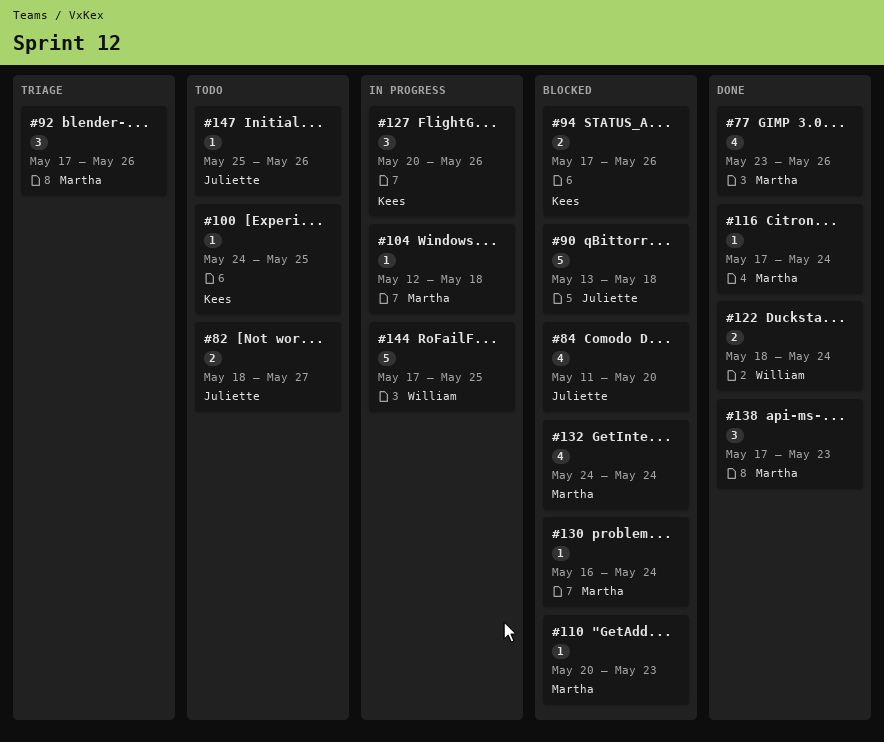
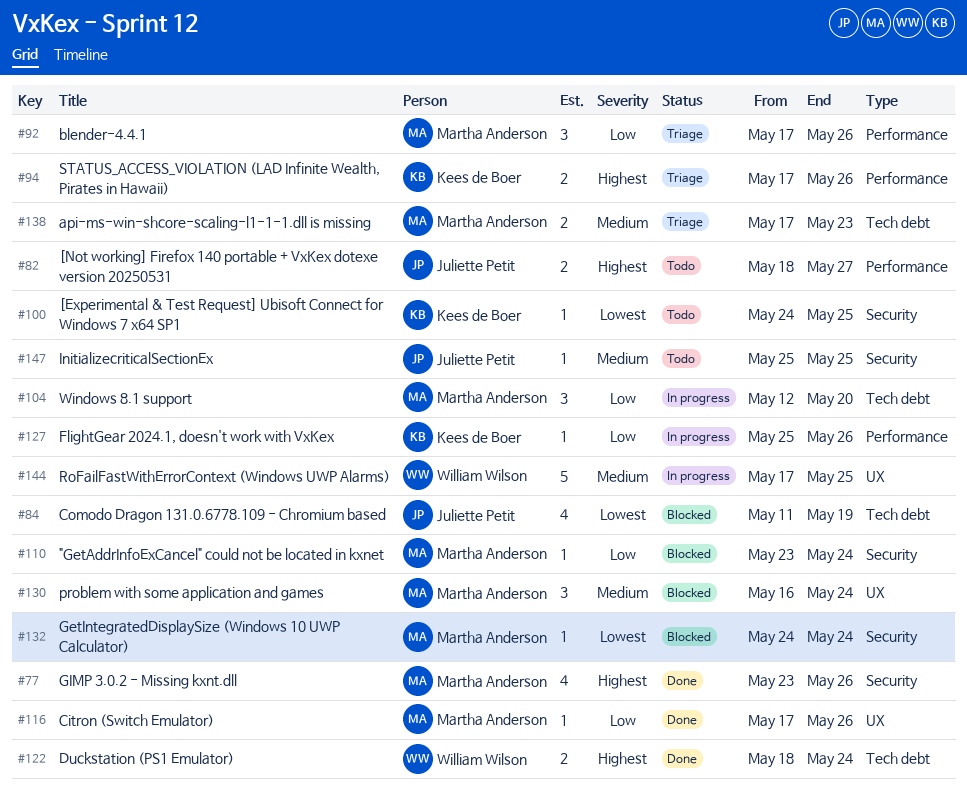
#84, due: May 20 -> May 19
#90: present -> none
#94, status: Blocked -> Triage
#104, estimate: 1 -> 3
#104, due: May 18 -> May 20
#110, start: May 20 -> May 23
#110, due: May 23 -> May 24
#116, due: May 24 -> May 26
#127, estimate: 3 -> 1
#127, start: May 20 -> May 25
#130, estimate: 1 -> 3
#132, estimate: 4 -> 1
#138, status: Done -> Triage
#138, estimate: 3 -> 2
#147, due: May 26 -> May 25

